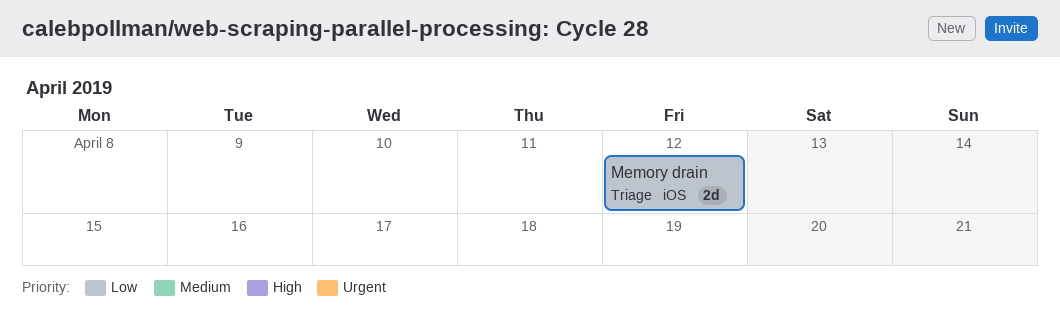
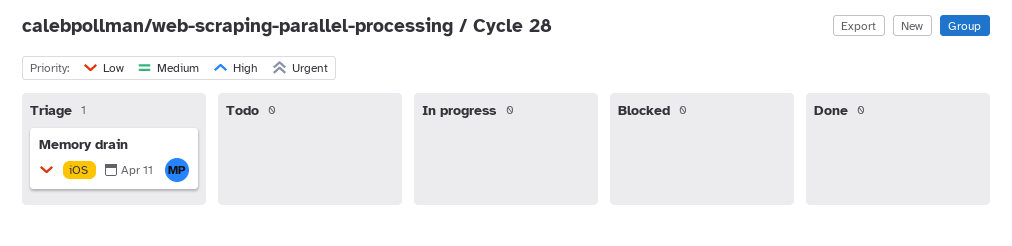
Memory drain, due: Apr 12 -> Apr 11

